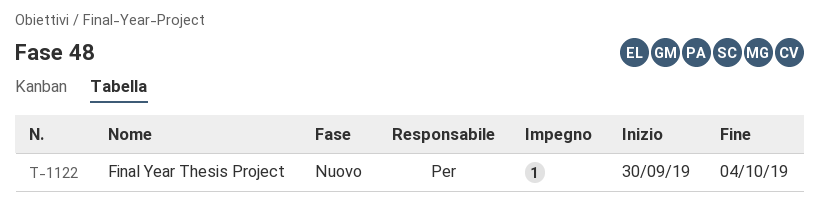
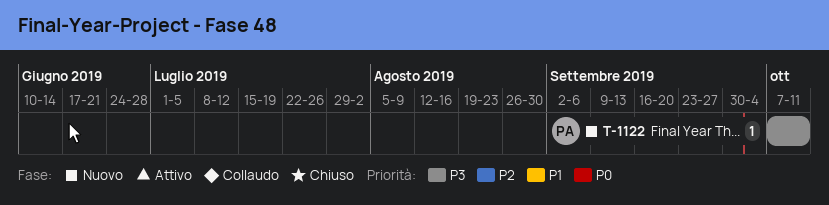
T-1122, start: Sep 30 -> Oct 7
T-1122, due: Oct 4 -> Oct 11

